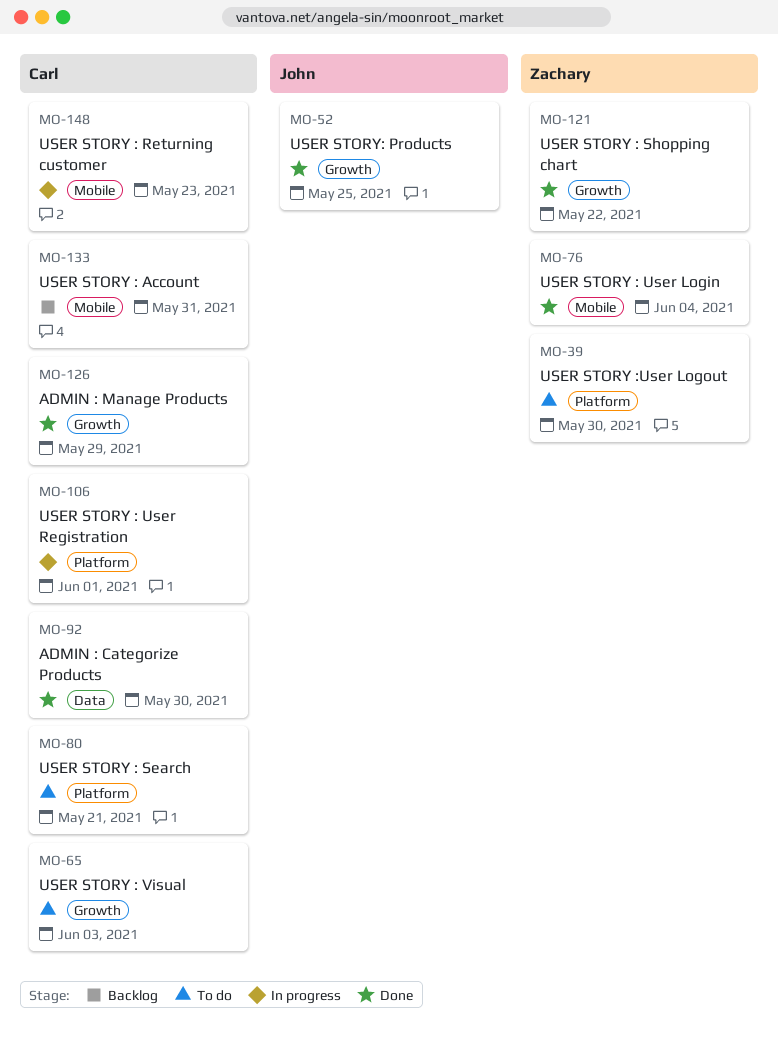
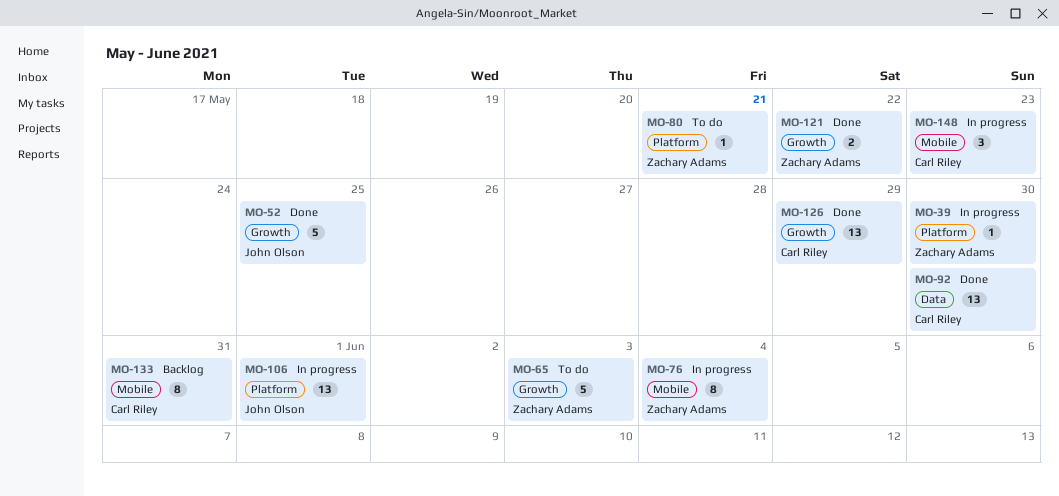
MO-39, status: To do -> In progress
MO-65, owner: Carl Riley -> Zachary Adams
MO-76, status: Done -> In progress
MO-80, owner: Carl Riley -> Zachary Adams
MO-106, owner: Carl Riley -> John Olson

